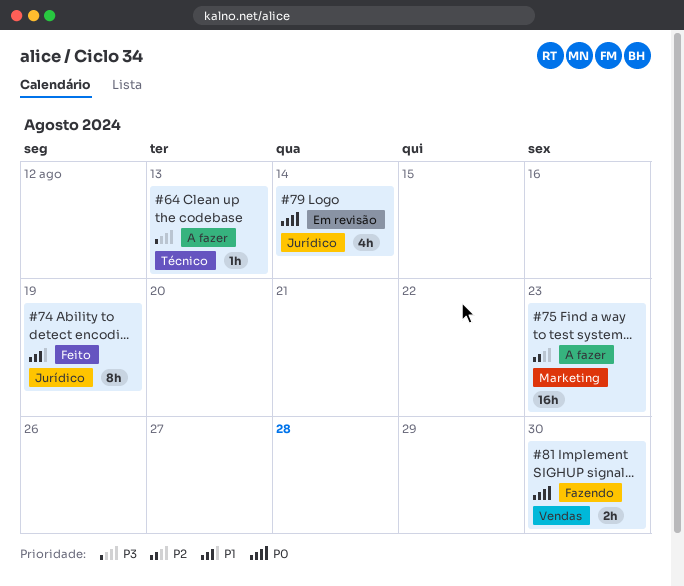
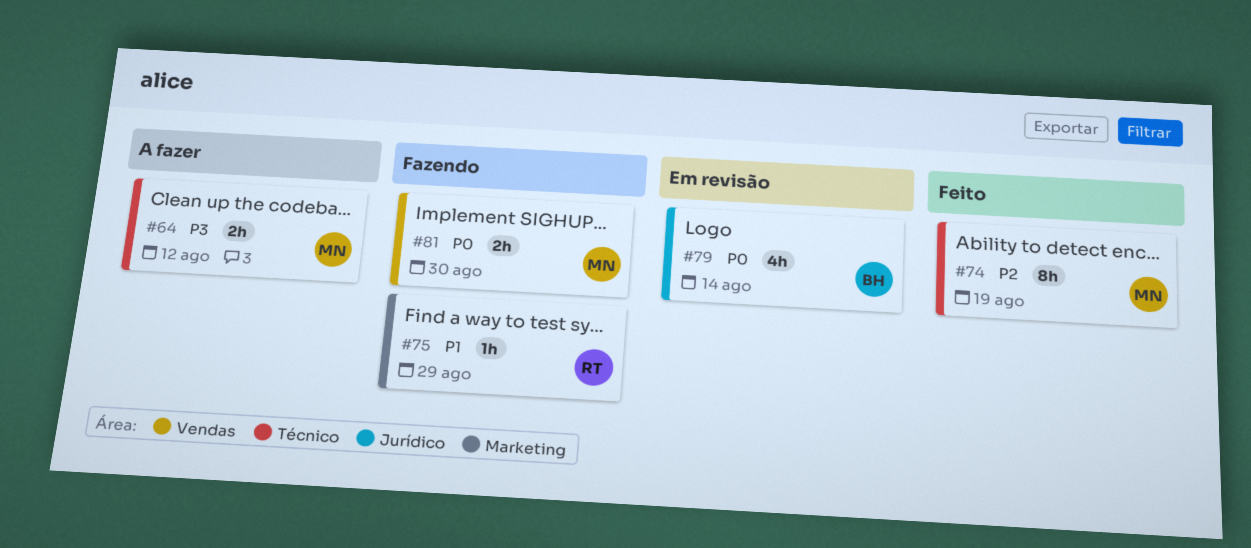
#64, estimate: 1h -> 2h
#64, due: Aug 13 -> Aug 12
#74, priority: P1 -> P2
#74, label: Jurídico -> Técnico
#75, status: A fazer -> Fazendo
#75, priority: P2 -> P1
#75, estimate: 16h -> 1h
#75, due: Aug 23 -> Aug 29

